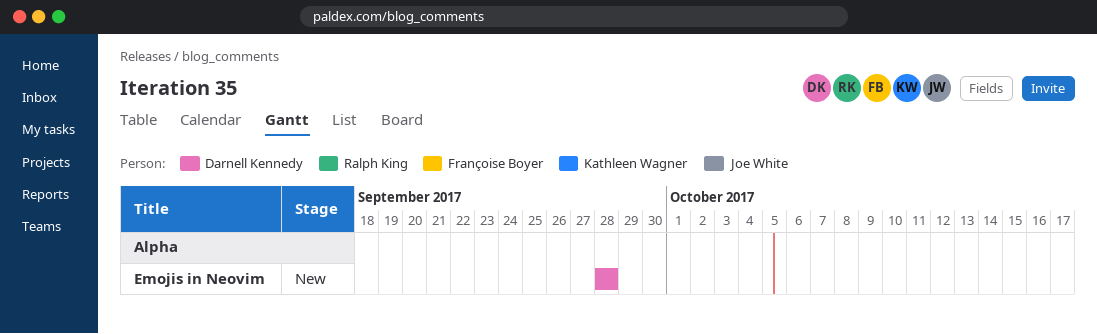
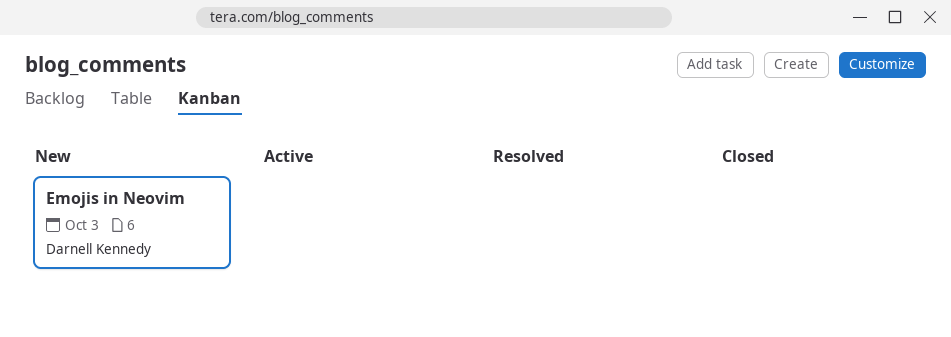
Emojis in Neovim, due: Sep 28 -> Oct 3

